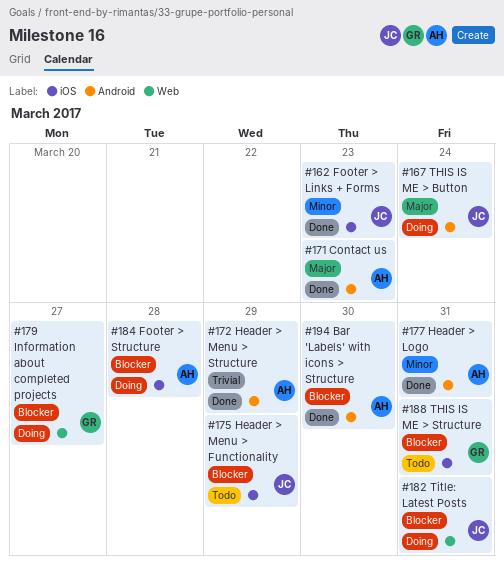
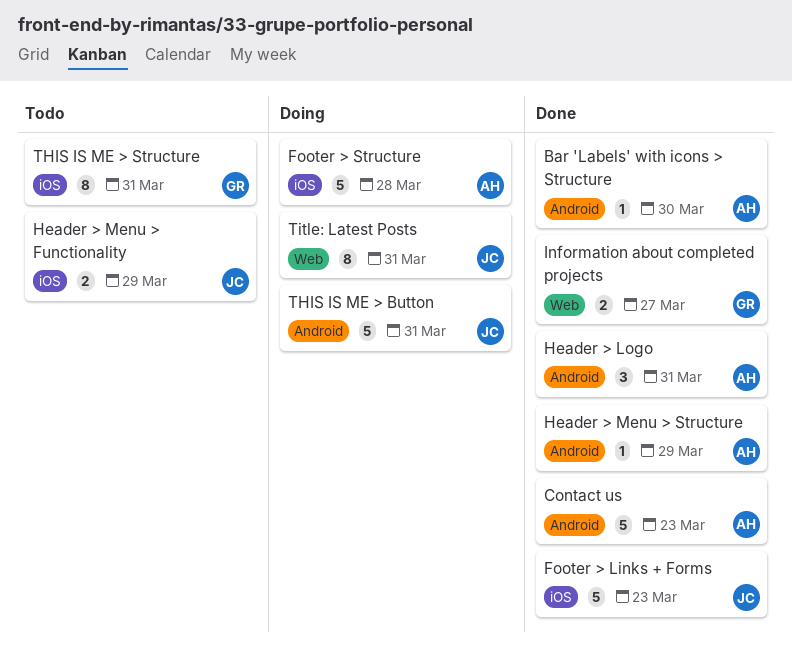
Information about completed projects, status: Doing -> Done
THIS IS ME > Button, due: Mar 24 -> Mar 31

